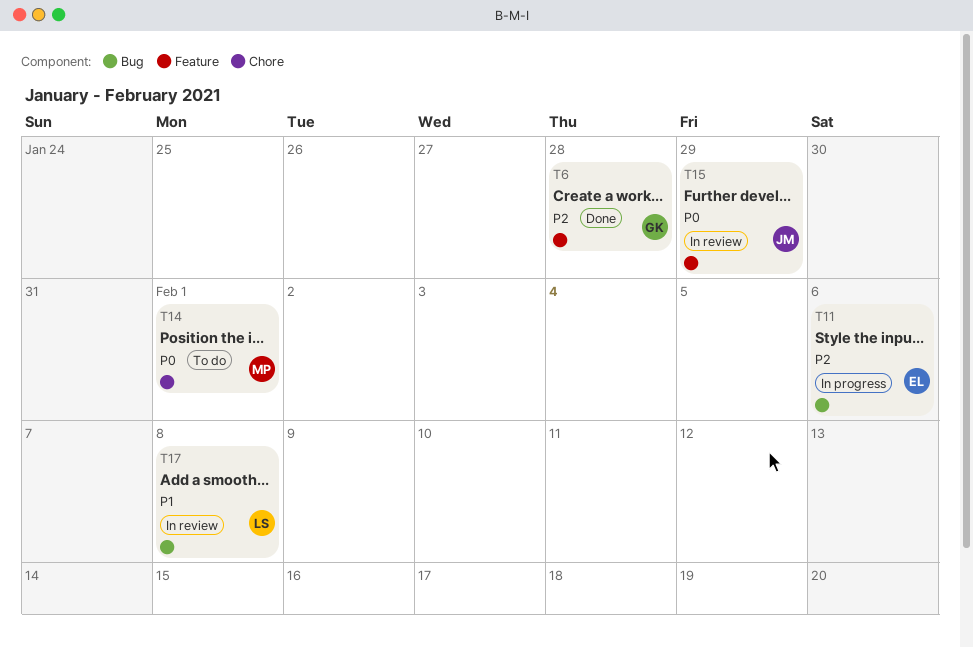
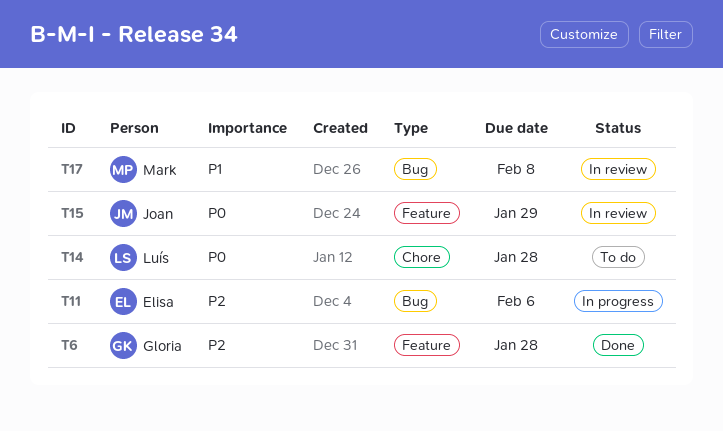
T14, owner: Mark -> Luís
T14, due: Feb 1 -> Jan 28
T17, owner: Luís -> Mark

